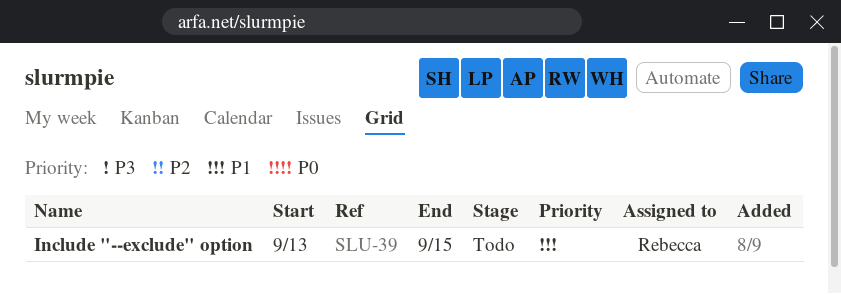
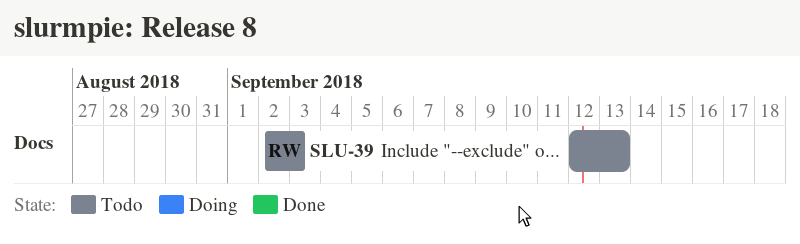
SLU-39, start: Sep 13 -> Sep 12
SLU-39, due: Sep 15 -> Sep 13

